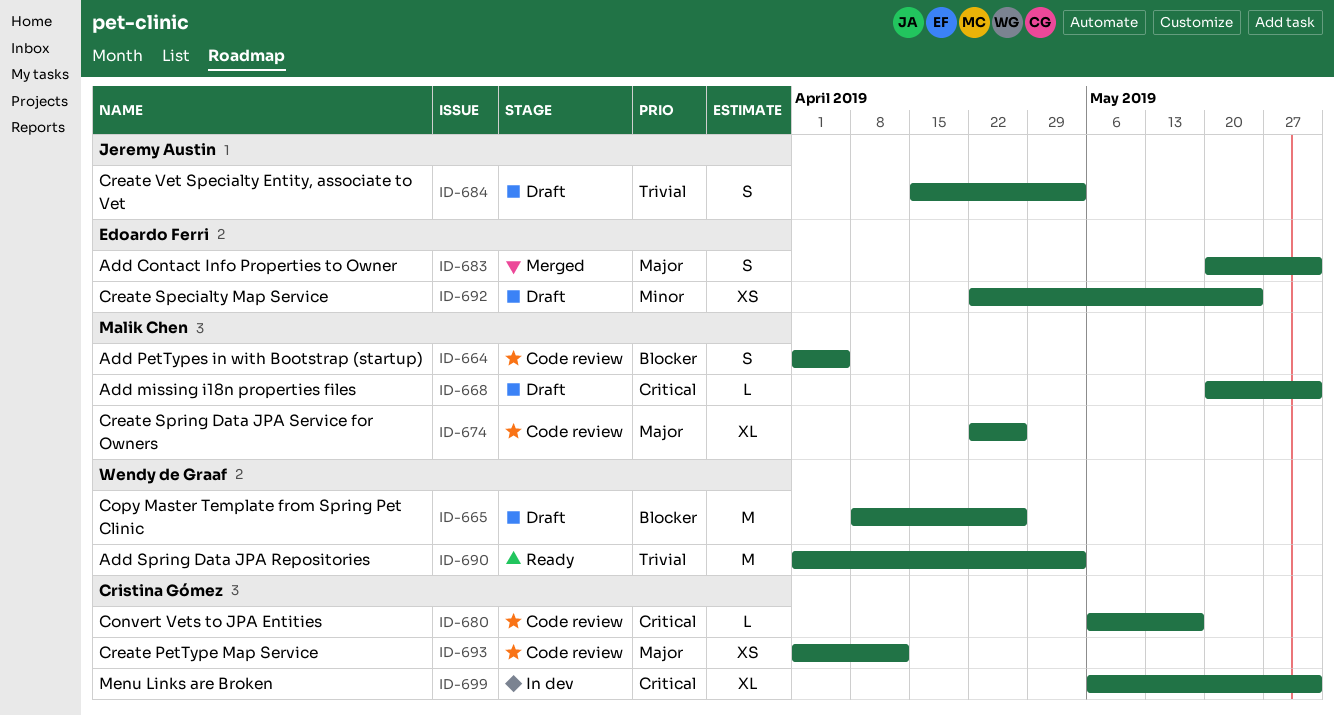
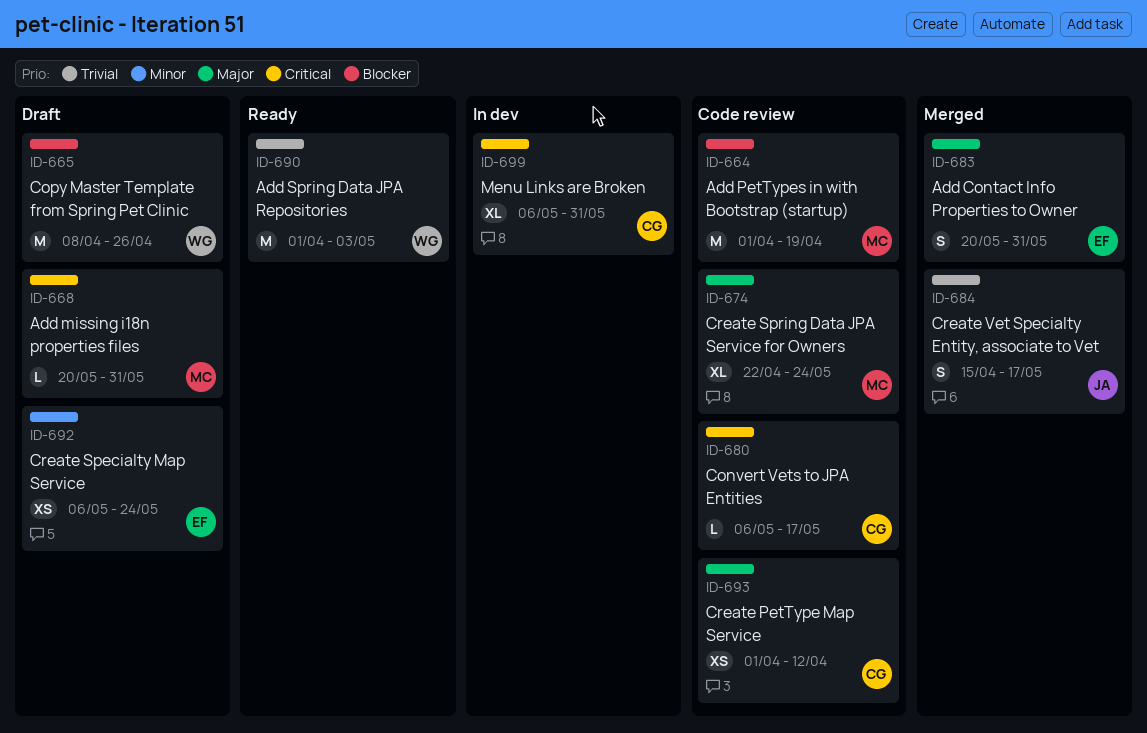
ID-664, estimate: S -> M
ID-664, due: Apr 5 -> Apr 19
ID-674, due: Apr 26 -> May 24
ID-684, status: Draft -> Merged
ID-684, due: May 3 -> May 17
ID-692, start: Apr 22 -> May 6

